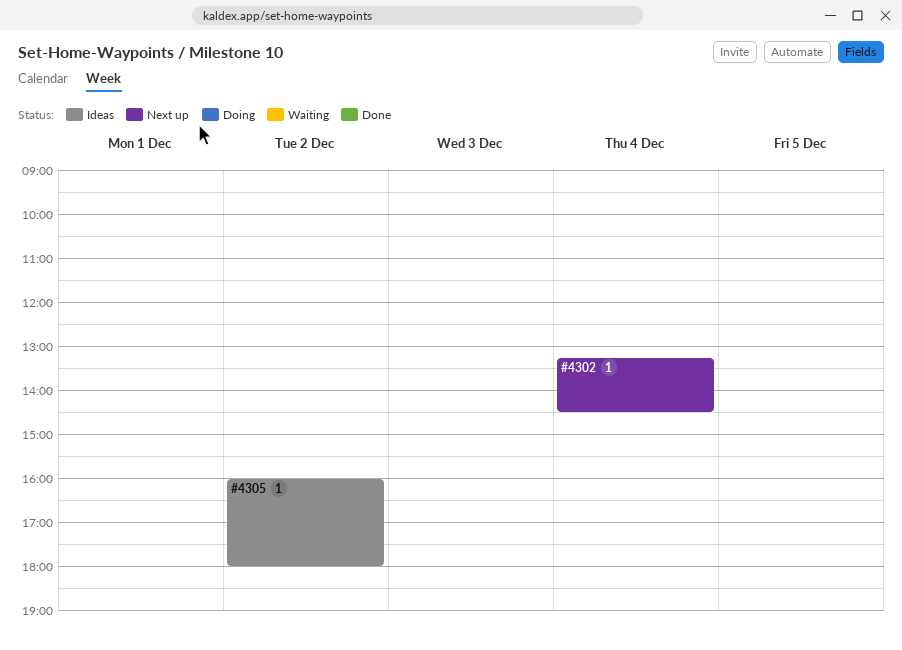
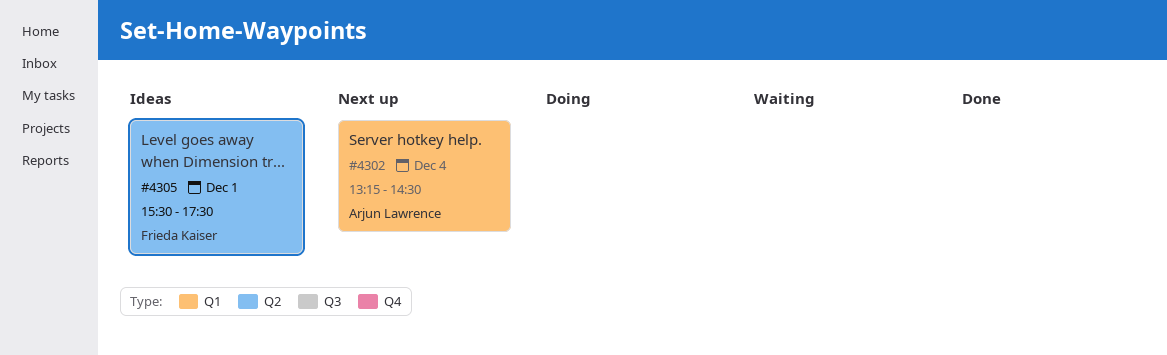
#4305, day: Dec 2 -> Dec 1
#4305, begins: 16:00 -> 15:30
#4305, ends: 18:00 -> 17:30

